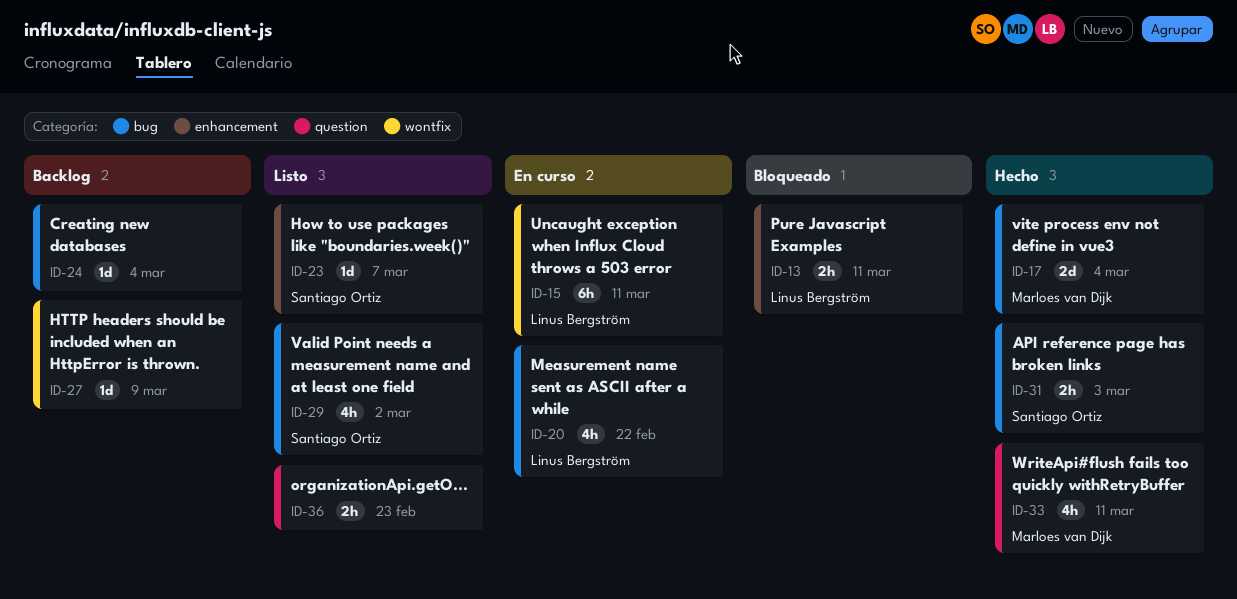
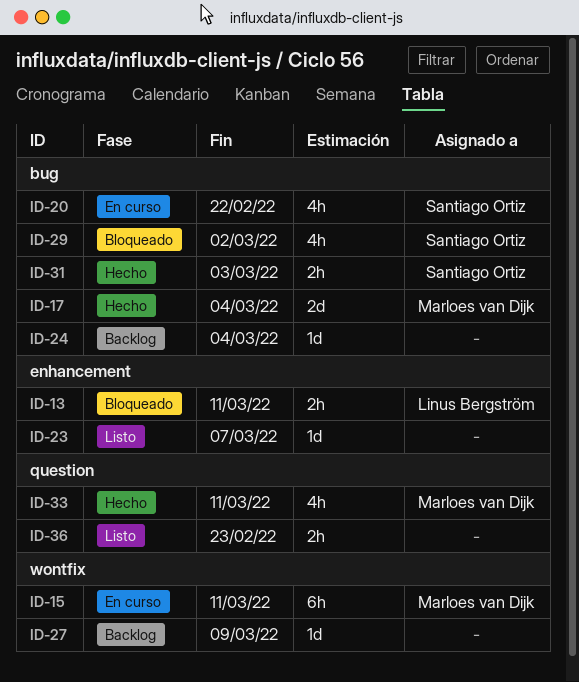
ID-15, owner: Linus Bergström -> Marloes van Dijk
ID-20, owner: Linus Bergström -> Santiago Ortiz
ID-23, owner: Santiago Ortiz -> none
ID-29, status: Listo -> Bloqueado

